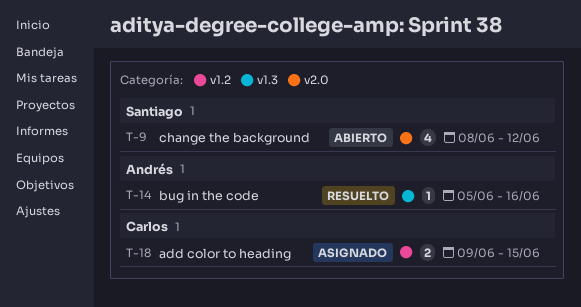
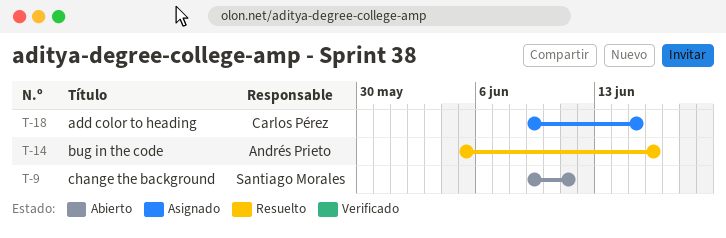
T-9, start: Jun 8 -> Jun 9
T-9, due: Jun 12 -> Jun 11

